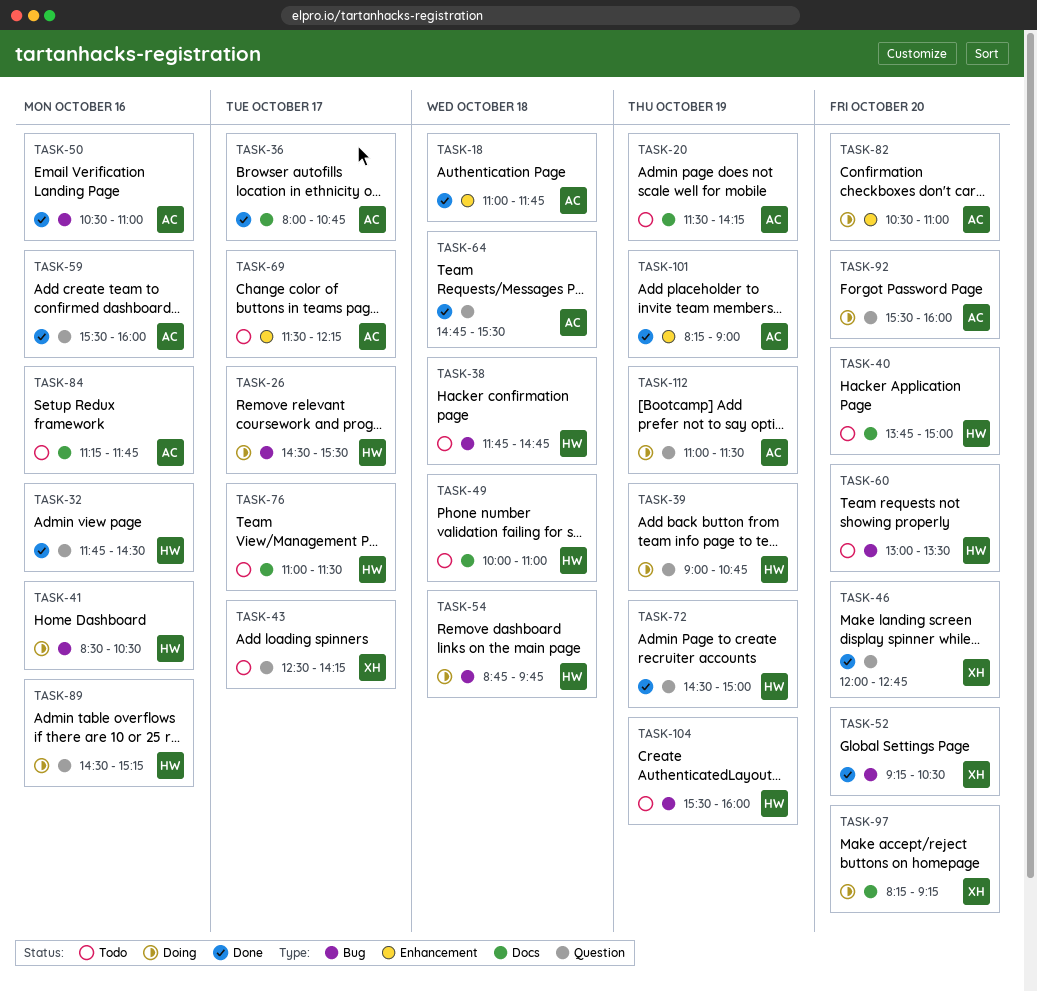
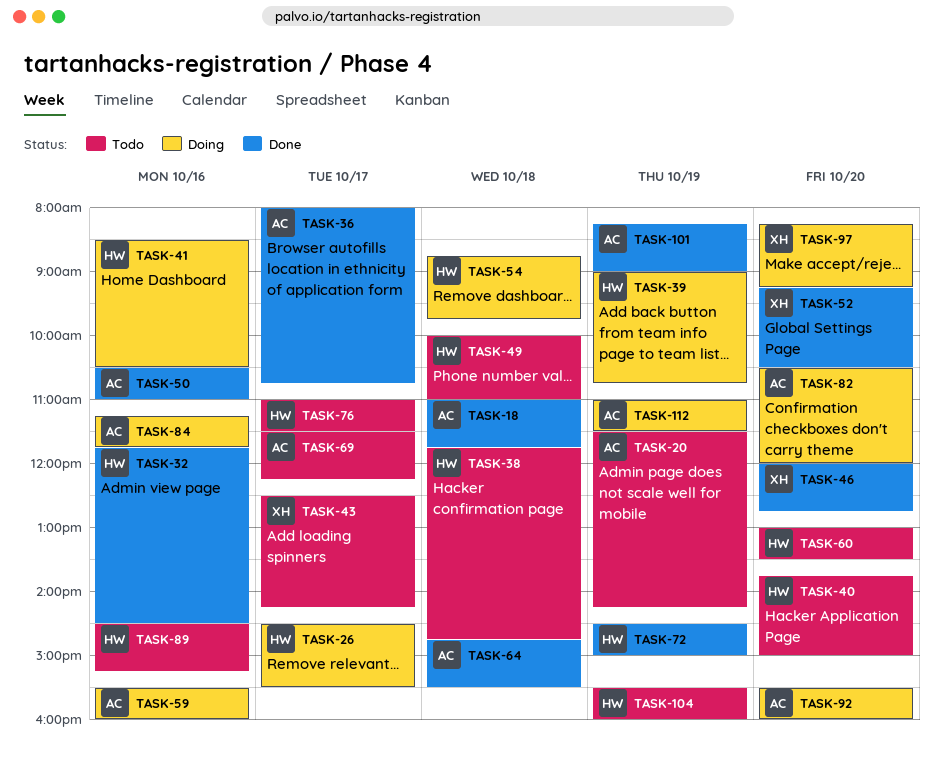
TASK-59, status: Done -> Doing
TASK-82, ends: 11:00 -> 12:00
TASK-84, status: Todo -> Doing
TASK-89, status: Doing -> Todo

